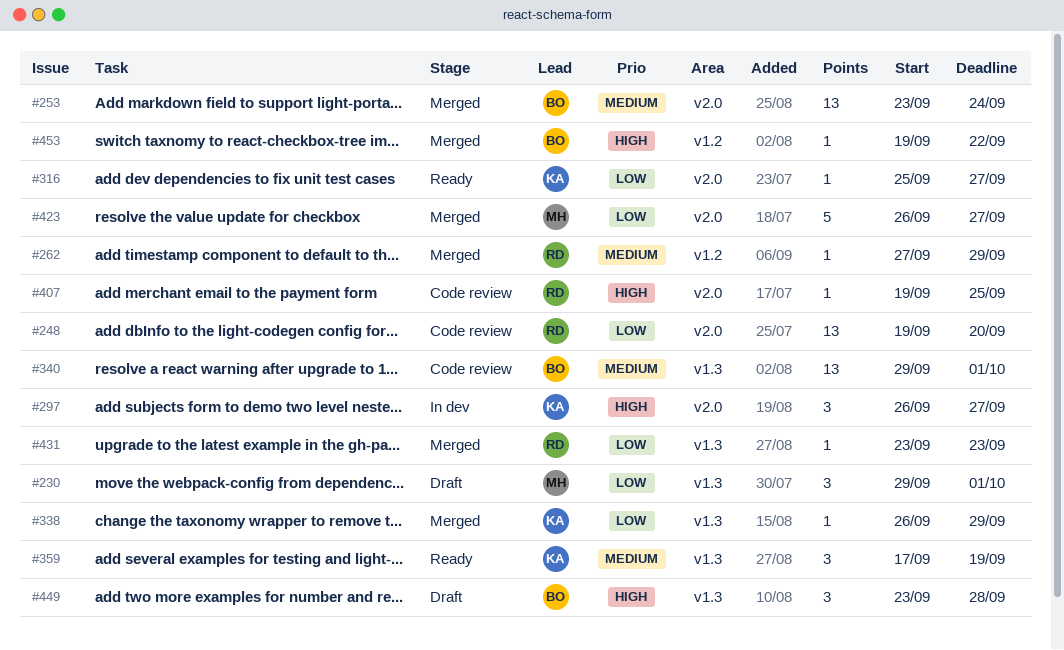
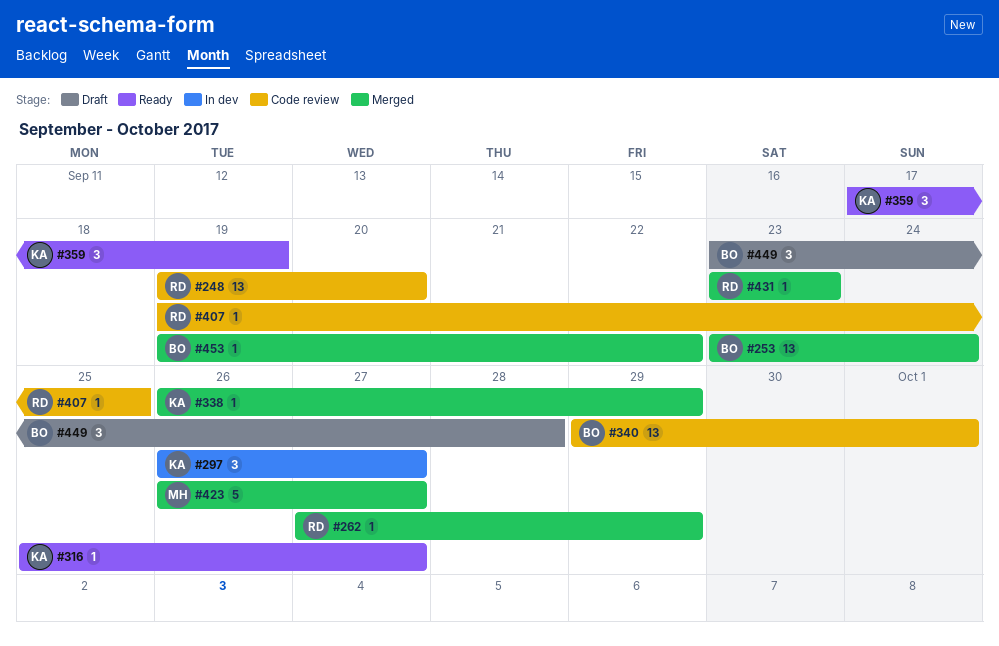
#230: present -> none

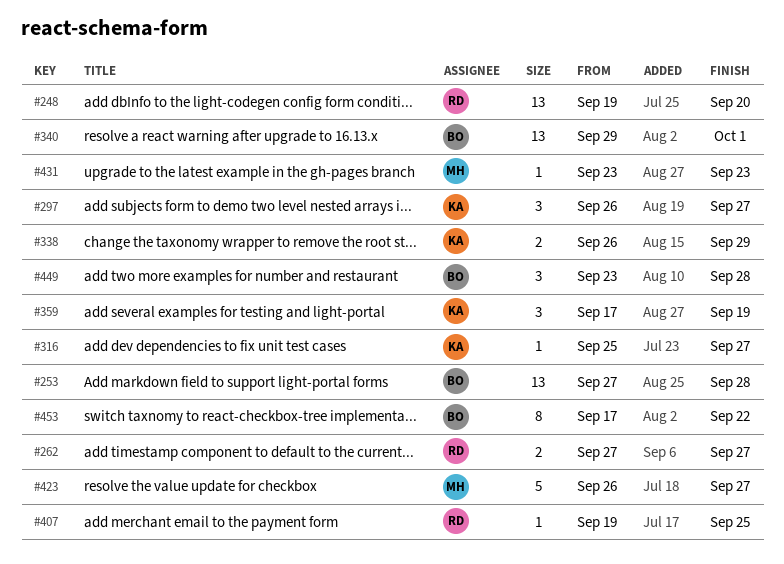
#253, start: Sep 23 -> Sep 27
#253, due: Sep 24 -> Sep 28
#262, estimate: 1 -> 2
#262, due: Sep 29 -> Sep 27
#338, estimate: 1 -> 2
#431, owner: RD -> MH
#453, estimate: 1 -> 8
#453, start: Sep 19 -> Sep 17

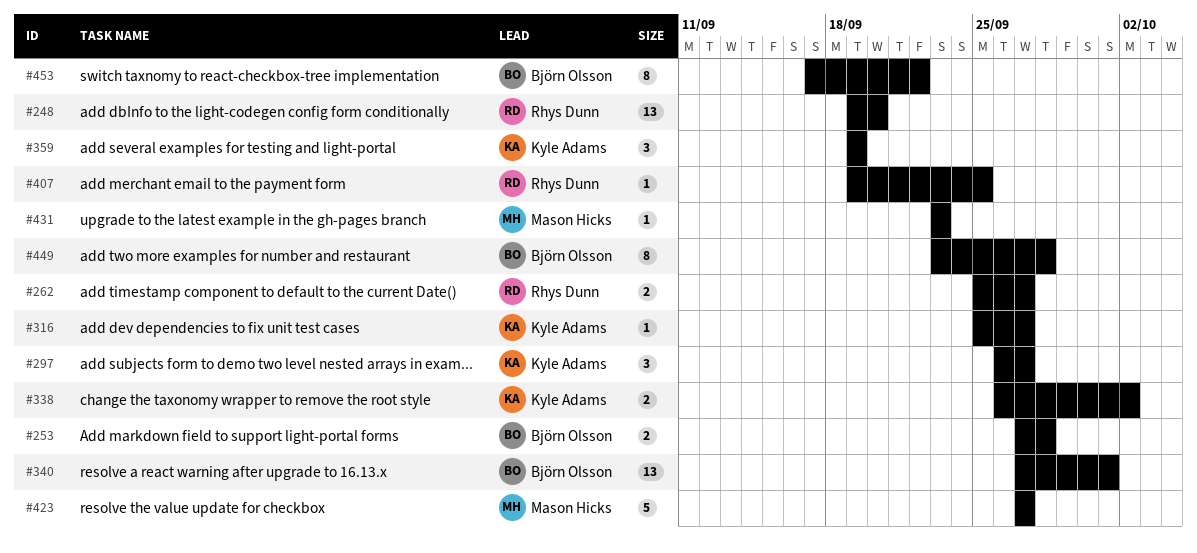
#253, estimate: 13 -> 2
#262, start: Sep 27 -> Sep 25
#338, due: Sep 29 -> Oct 2
#340, start: Sep 29 -> Sep 27
#359, start: Sep 17 -> Sep 19
#423, start: Sep 26 -> Sep 27
#449, estimate: 3 -> 8

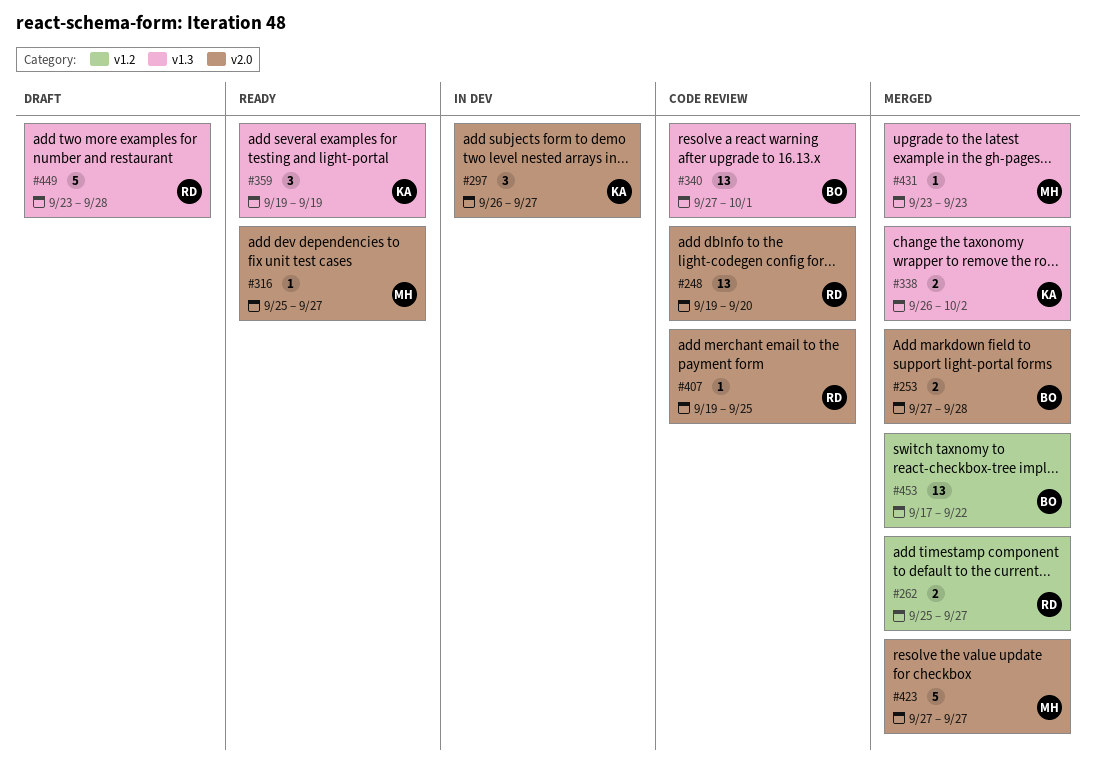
#316, owner: Kyle Adams -> Mason Hicks
#449, owner: Björn Olsson -> Rhys Dunn
#449, estimate: 8 -> 5
#453, estimate: 8 -> 13

